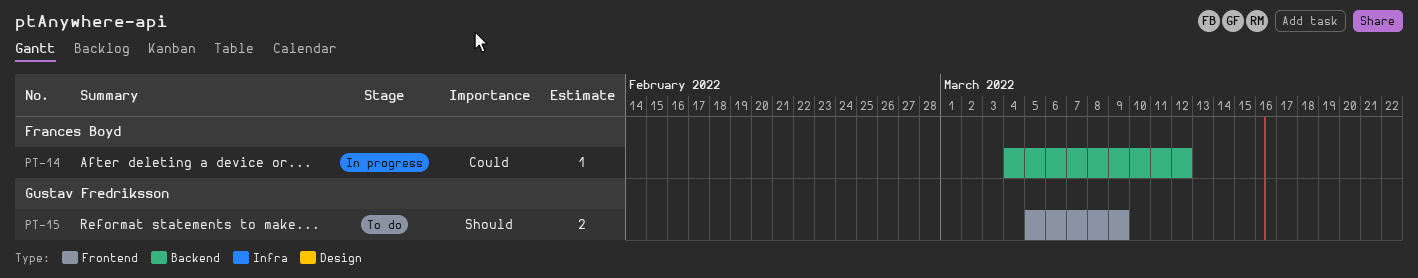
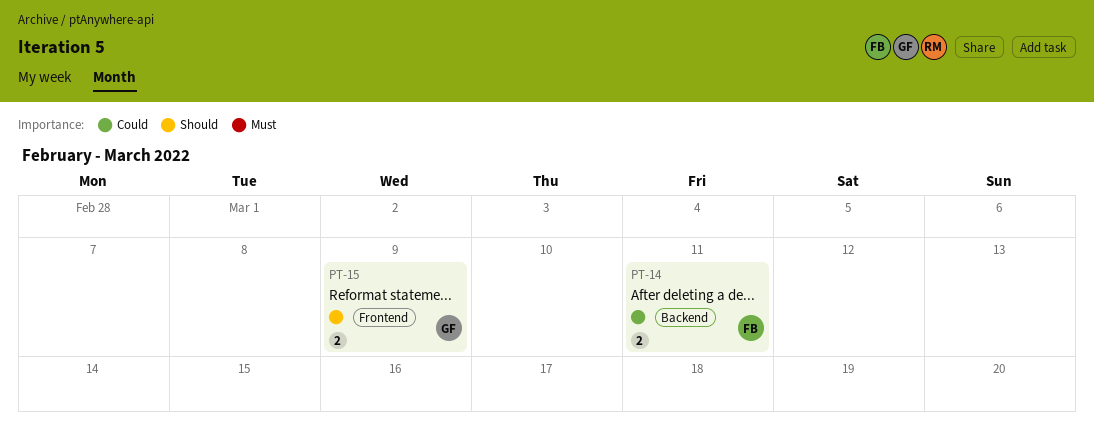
PT-14, estimate: 1 -> 2
PT-14, due: Mar 12 -> Mar 11

